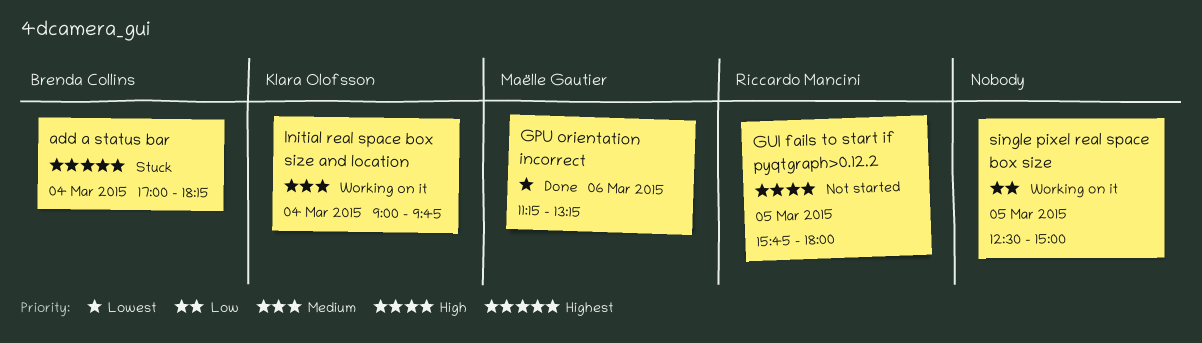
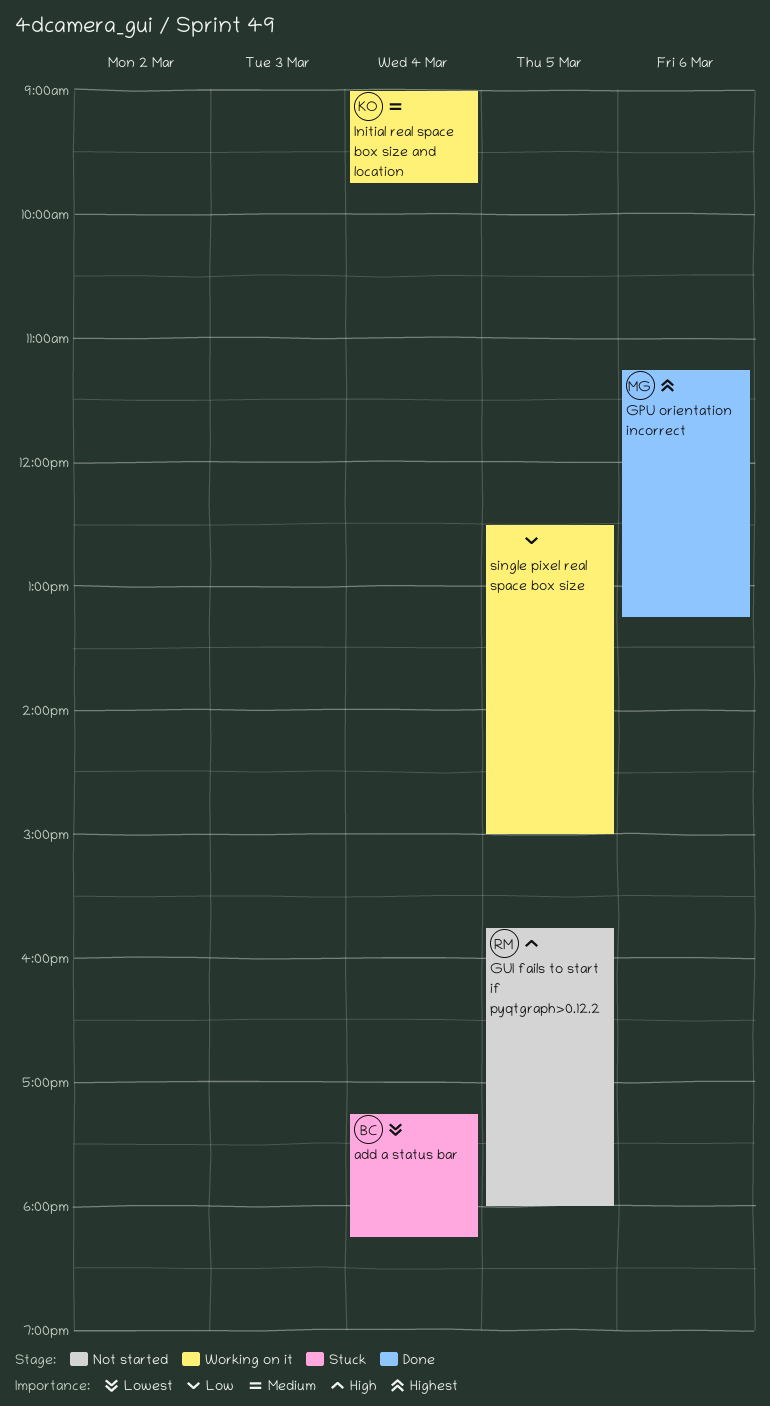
add a status bar, priority: Highest -> Lowest
add a status bar, begins: 17:00 -> 17:15
GPU orientation incorrect, priority: Lowest -> Highest

